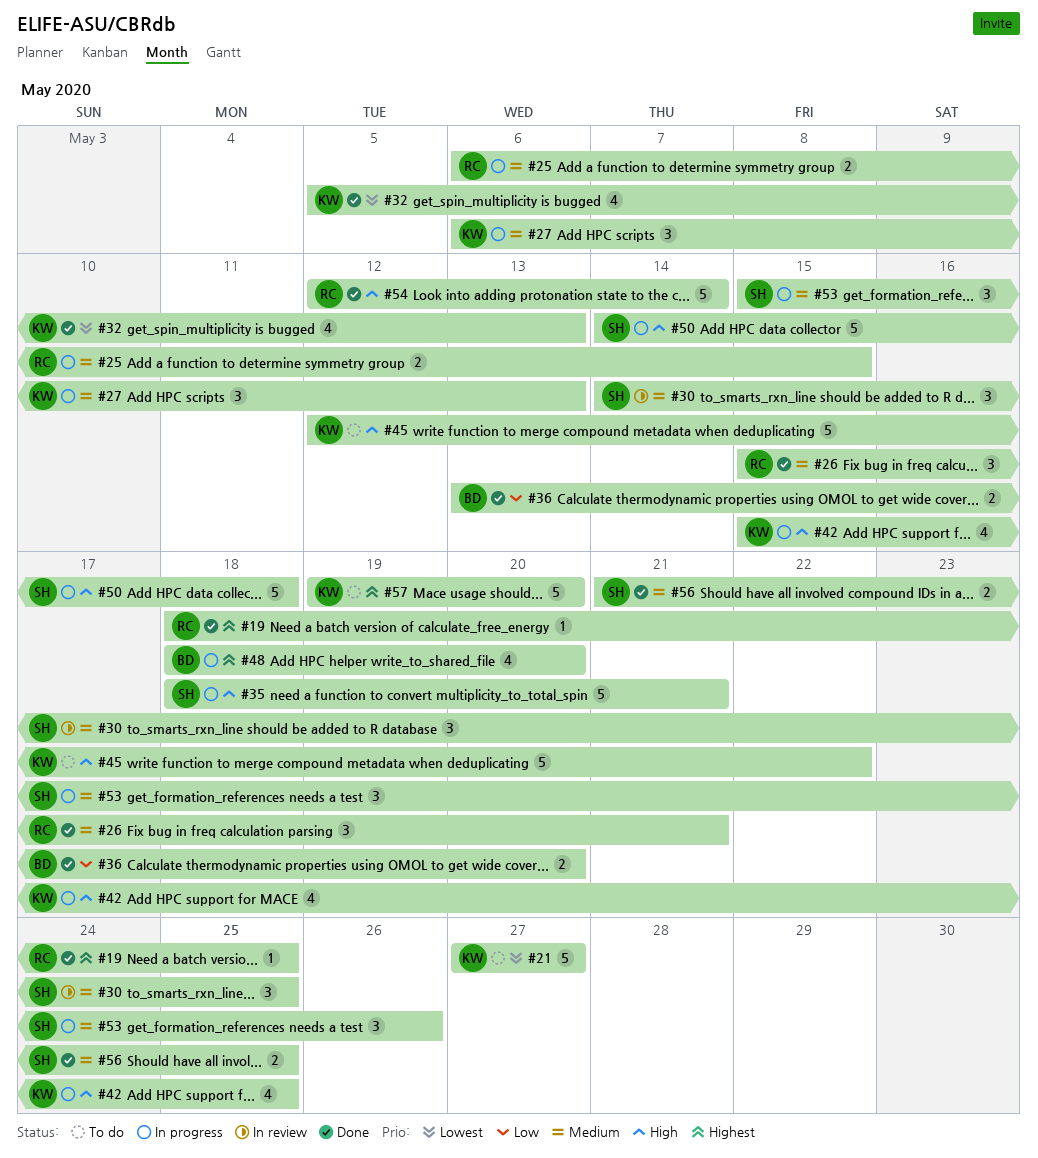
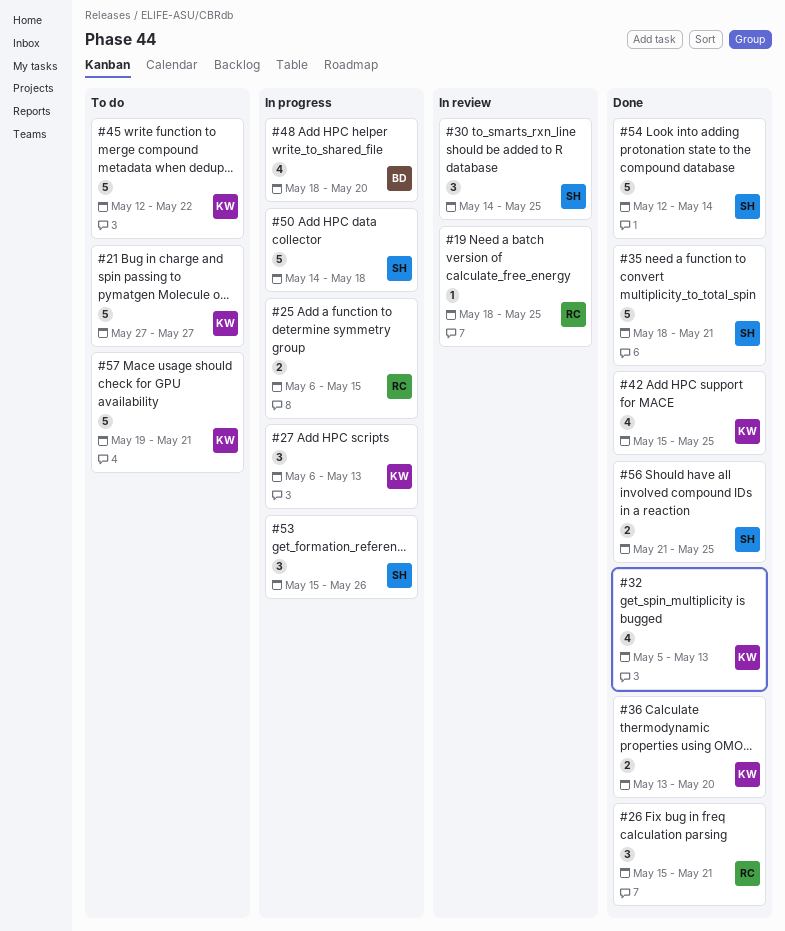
#19, status: Done -> In review
#35, status: In progress -> Done
#36, owner: BD -> KW
#42, status: In progress -> Done
#54, owner: RC -> SH
#57, due: May 20 -> May 21

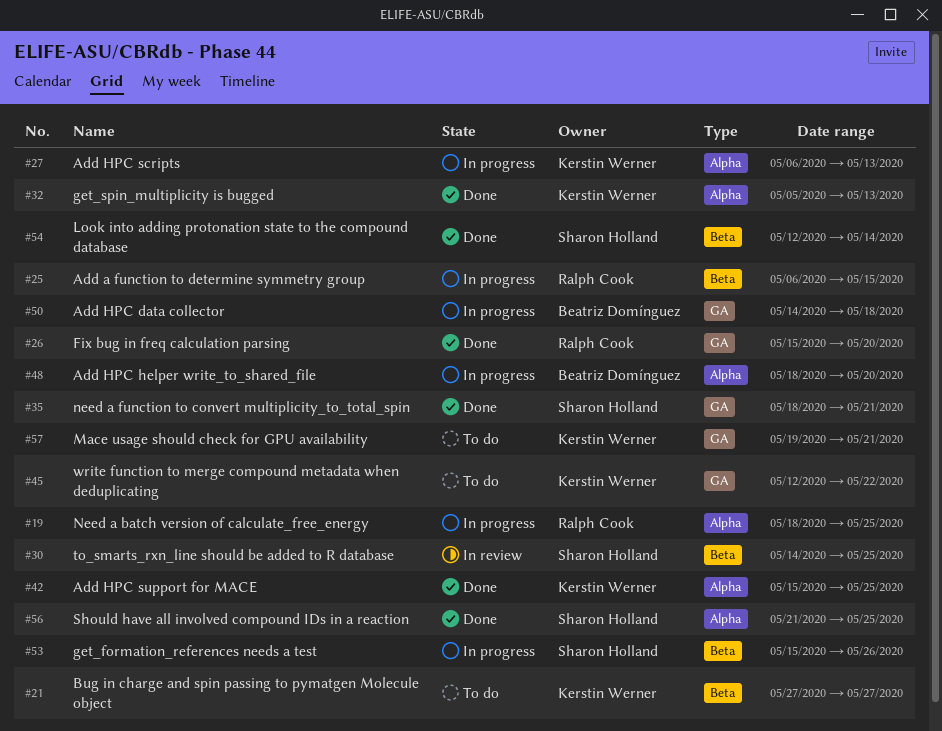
#19, status: In review -> In progress
#26, due: May 21 -> May 20
#36: present -> none
#50, owner: Sharon Holland -> Beatriz Domínguez

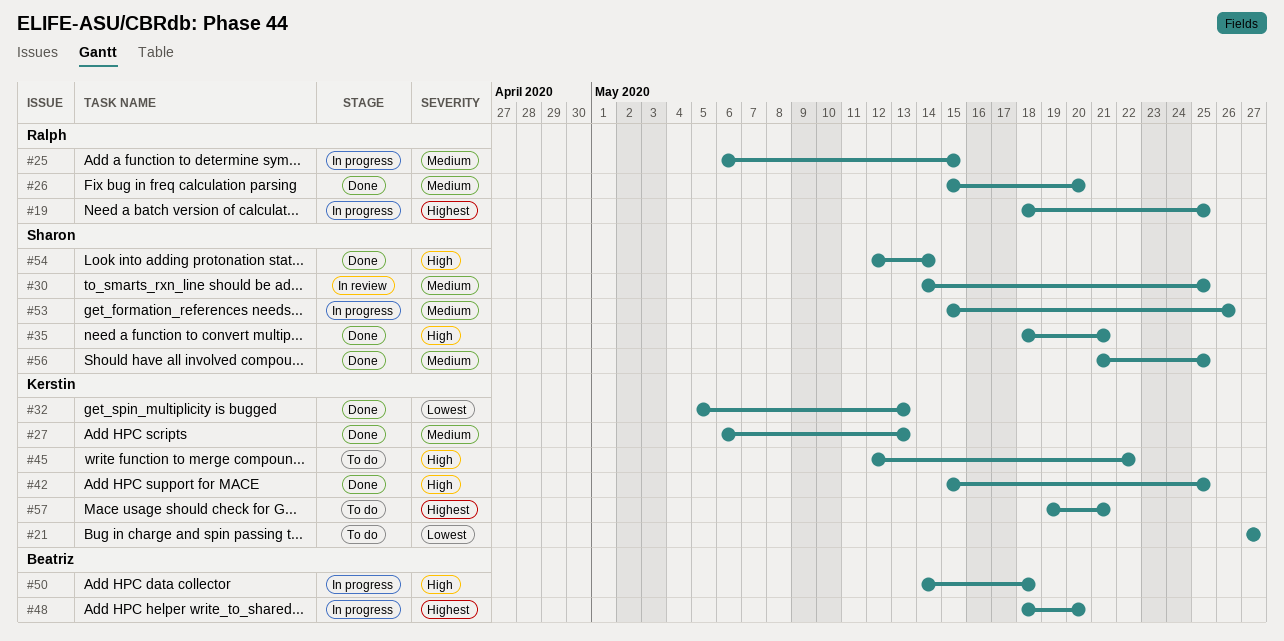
#27, status: In progress -> Done

